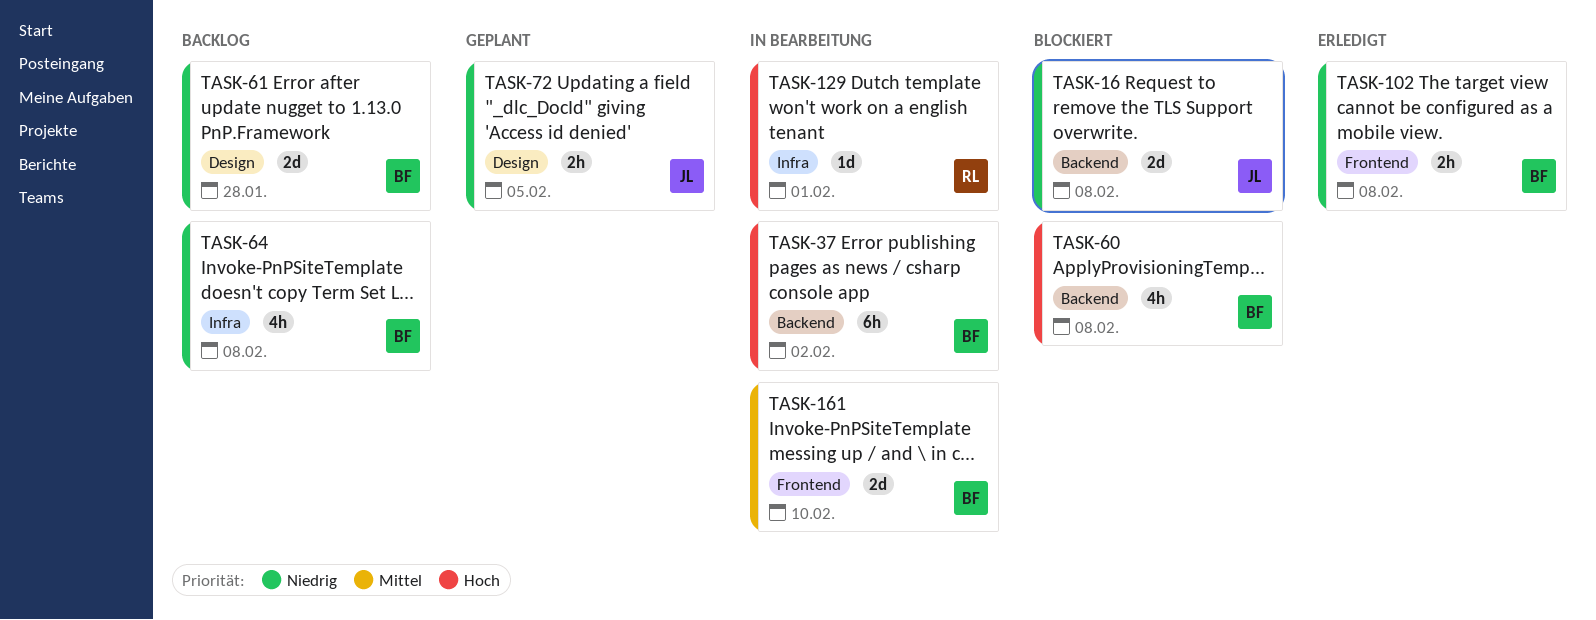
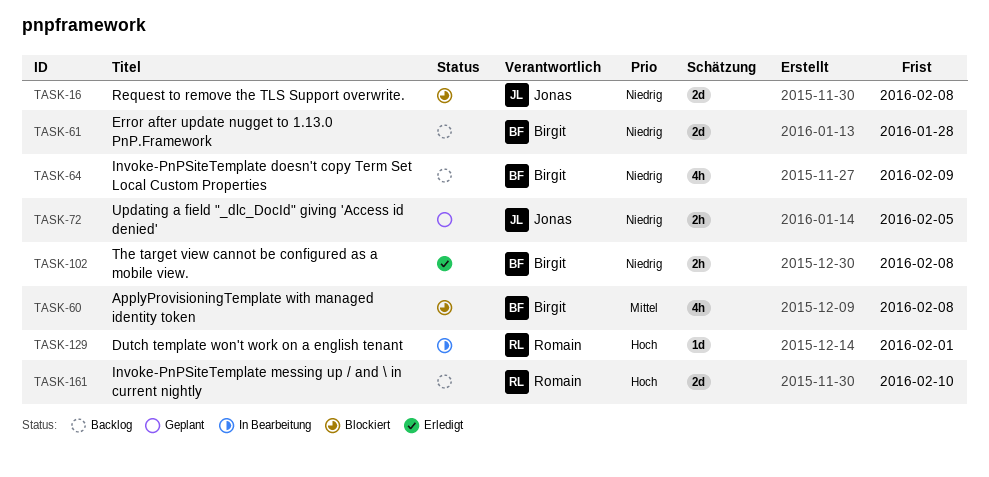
TASK-37: present -> none
TASK-60, priority: Hoch -> Mittel
TASK-64, due: Feb 8 -> Feb 9
TASK-161, status: In Bearbeitung -> Backlog
TASK-161, owner: Birgit -> Romain
TASK-161, priority: Mittel -> Hoch

